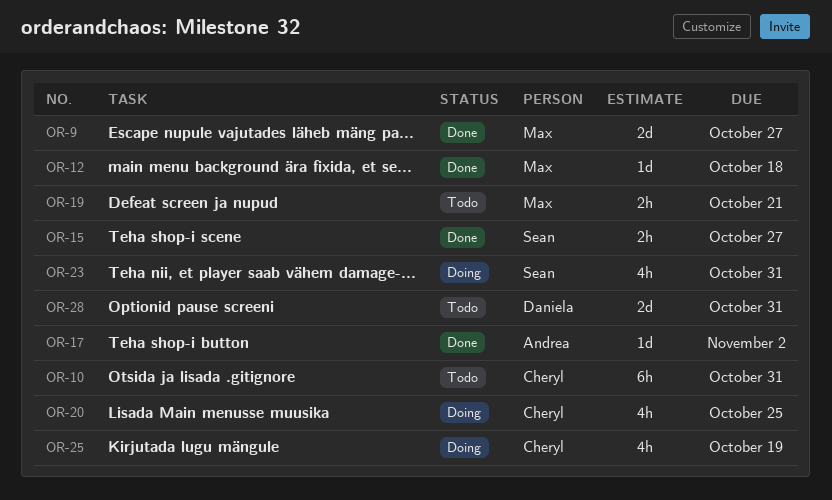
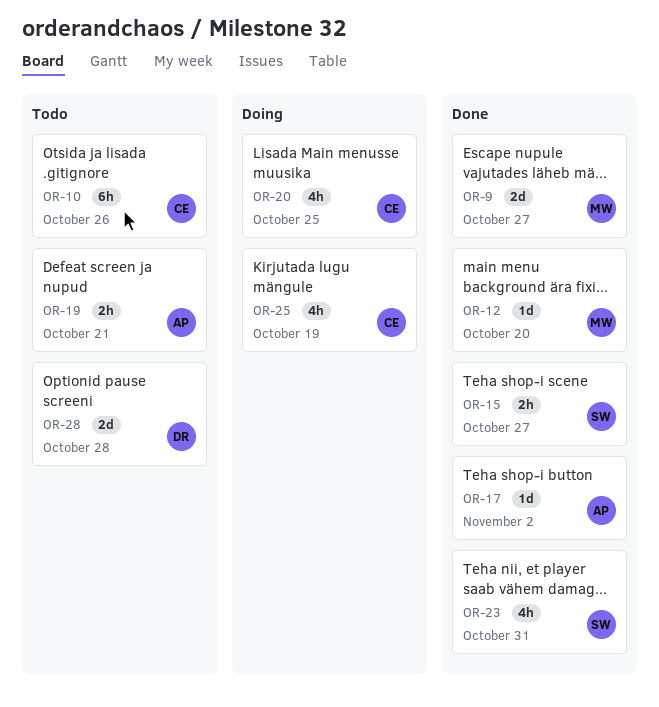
OR-10, due: Oct 31 -> Oct 26
OR-12, due: Oct 18 -> Oct 20
OR-19, owner: Max -> Andrea
OR-23, status: Doing -> Done
OR-28, due: Oct 31 -> Oct 28

